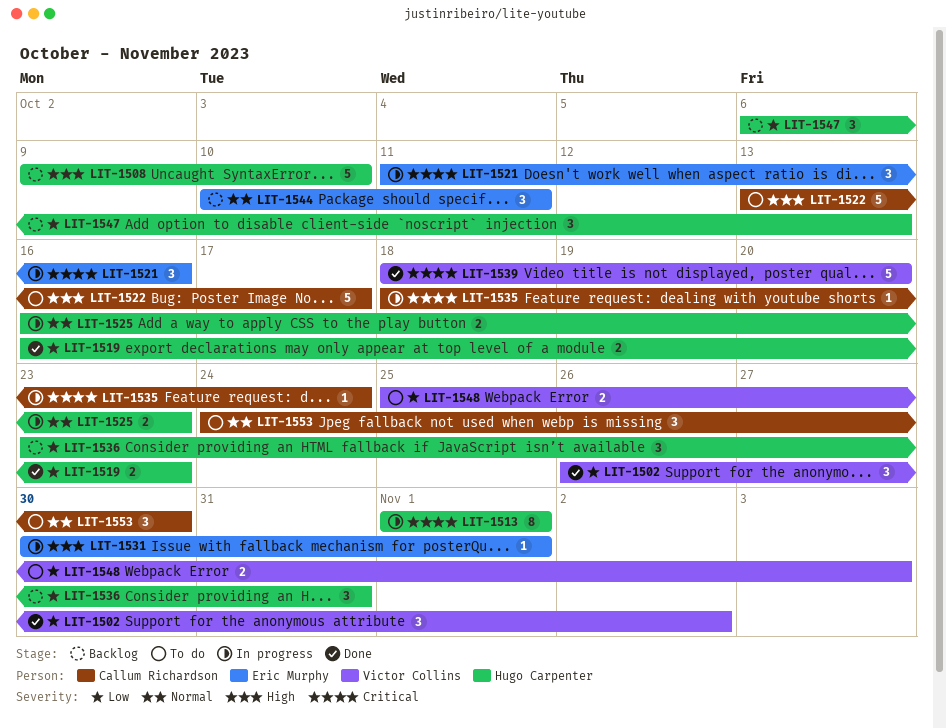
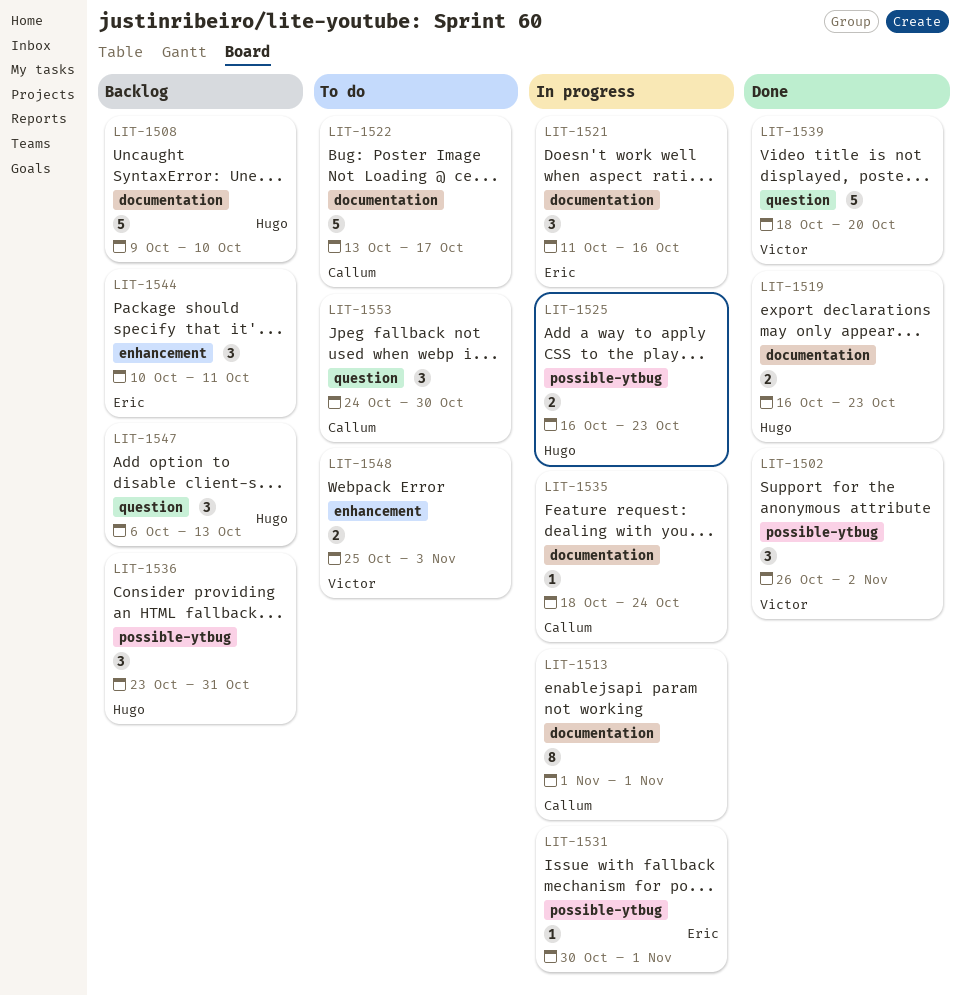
LIT-1513, owner: Hugo Carpenter -> Callum Richardson

